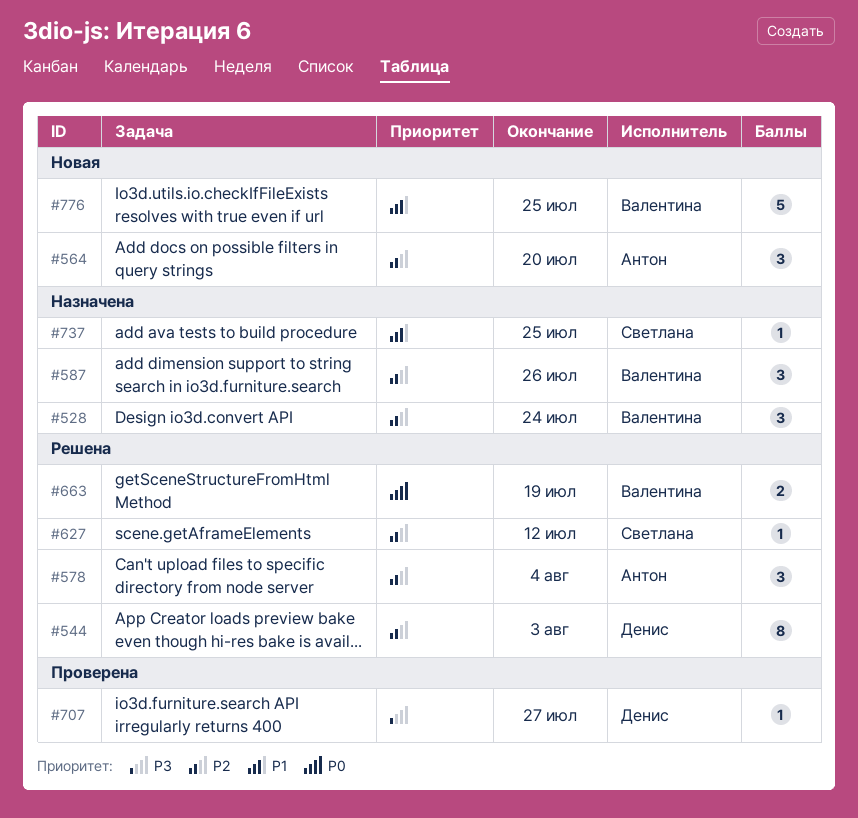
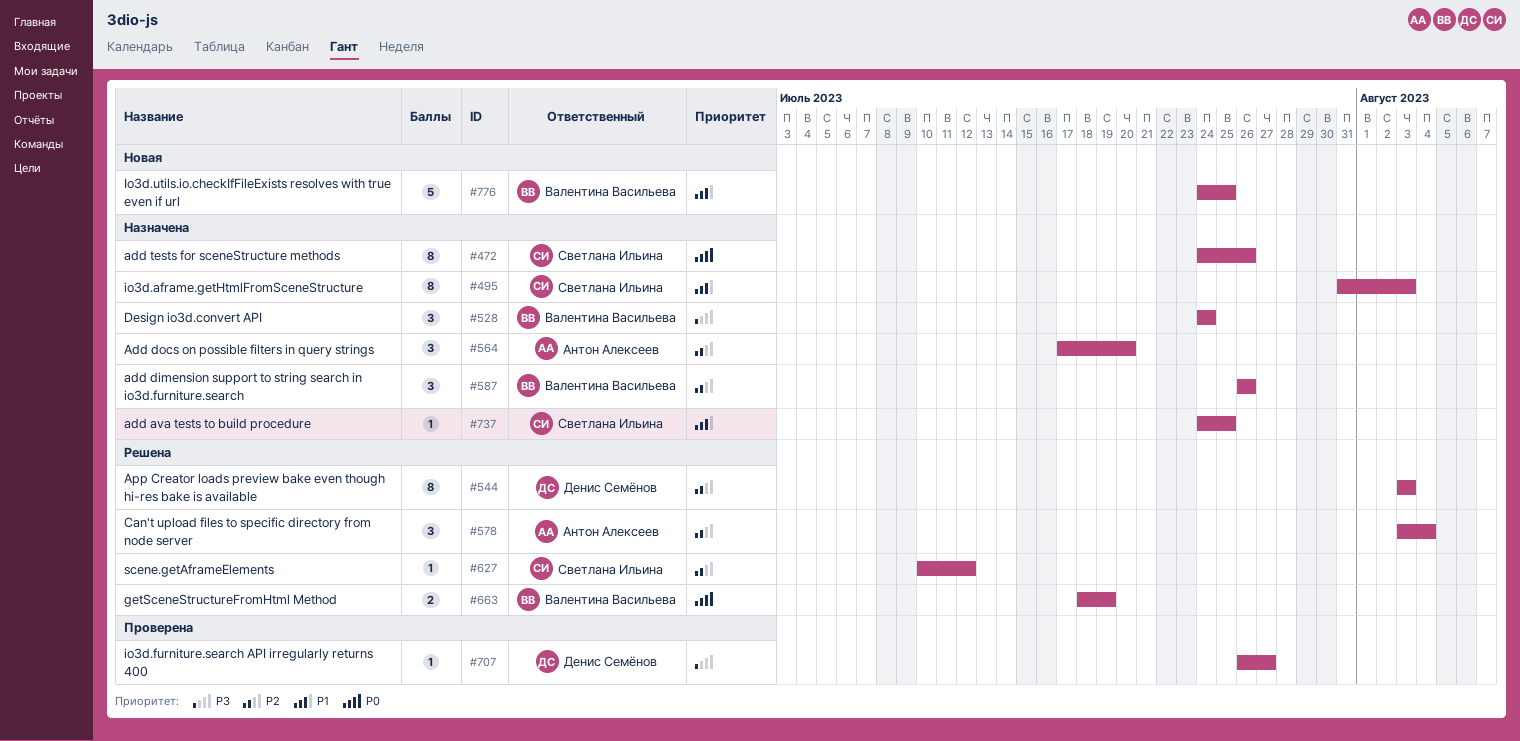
#472: none -> present
#495: none -> present
#528, priority: P2 -> P3
#564, status: Новая -> Назначена

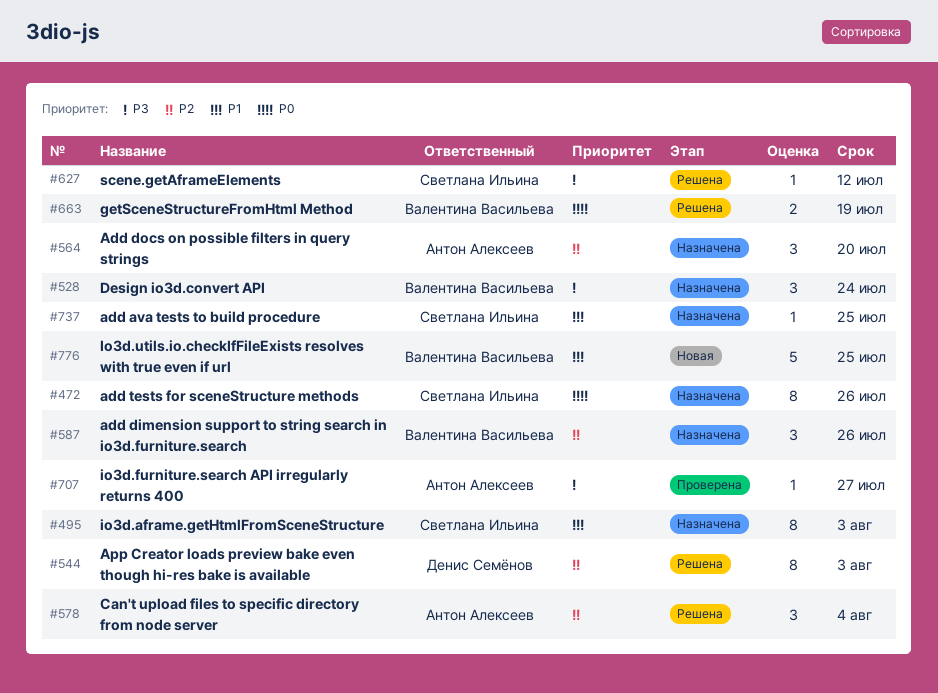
#627, priority: P2 -> P3
#707, owner: Денис Семёнов -> Антон Алексеев

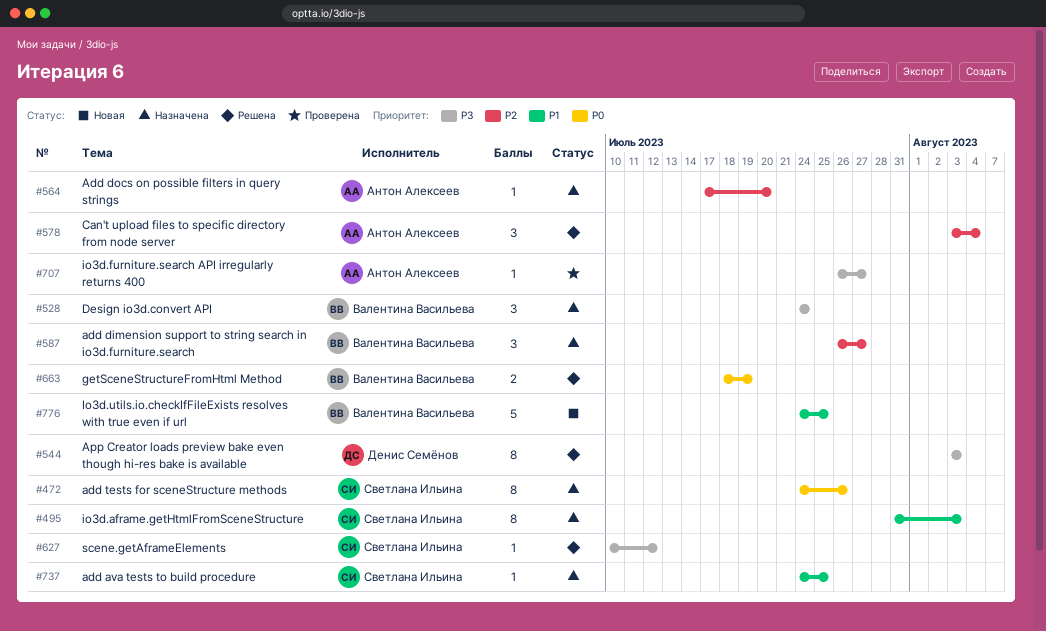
#544, priority: P2 -> P3
#564, estimate: 3 -> 1
#587, due: Jul 26 -> Jul 27

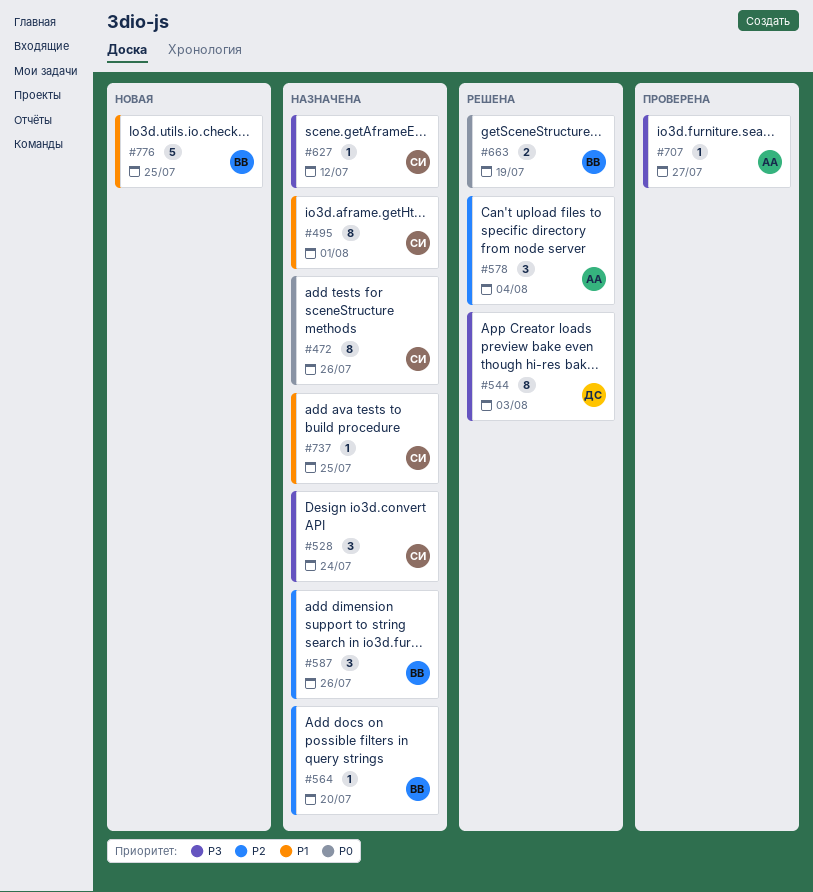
#495, due: Aug 3 -> Aug 1
#528, owner: Валентина Васильева -> Светлана Ильина
#564, owner: Антон Алексеев -> Валентина Васильева
#587, due: Jul 27 -> Jul 26
#627, status: Решена -> Назначена

